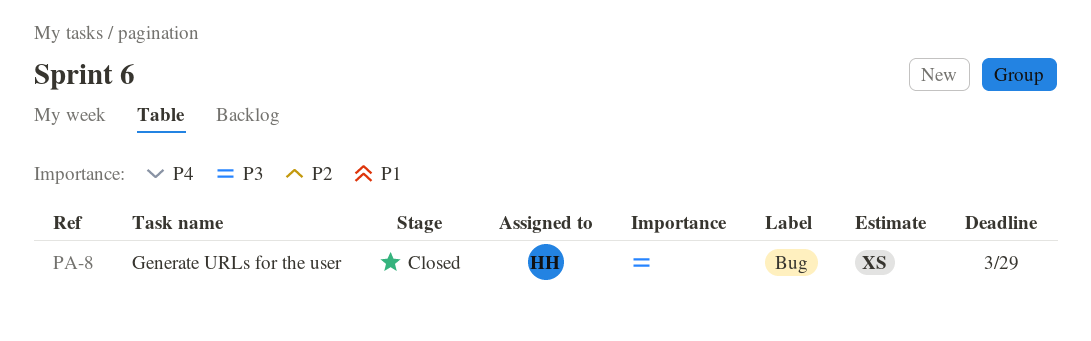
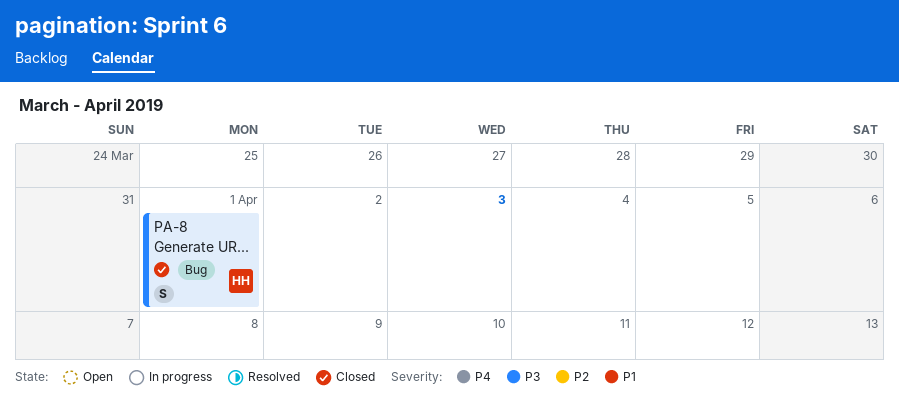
PA-8, estimate: XS -> S
PA-8, due: Mar 29 -> Apr 1

